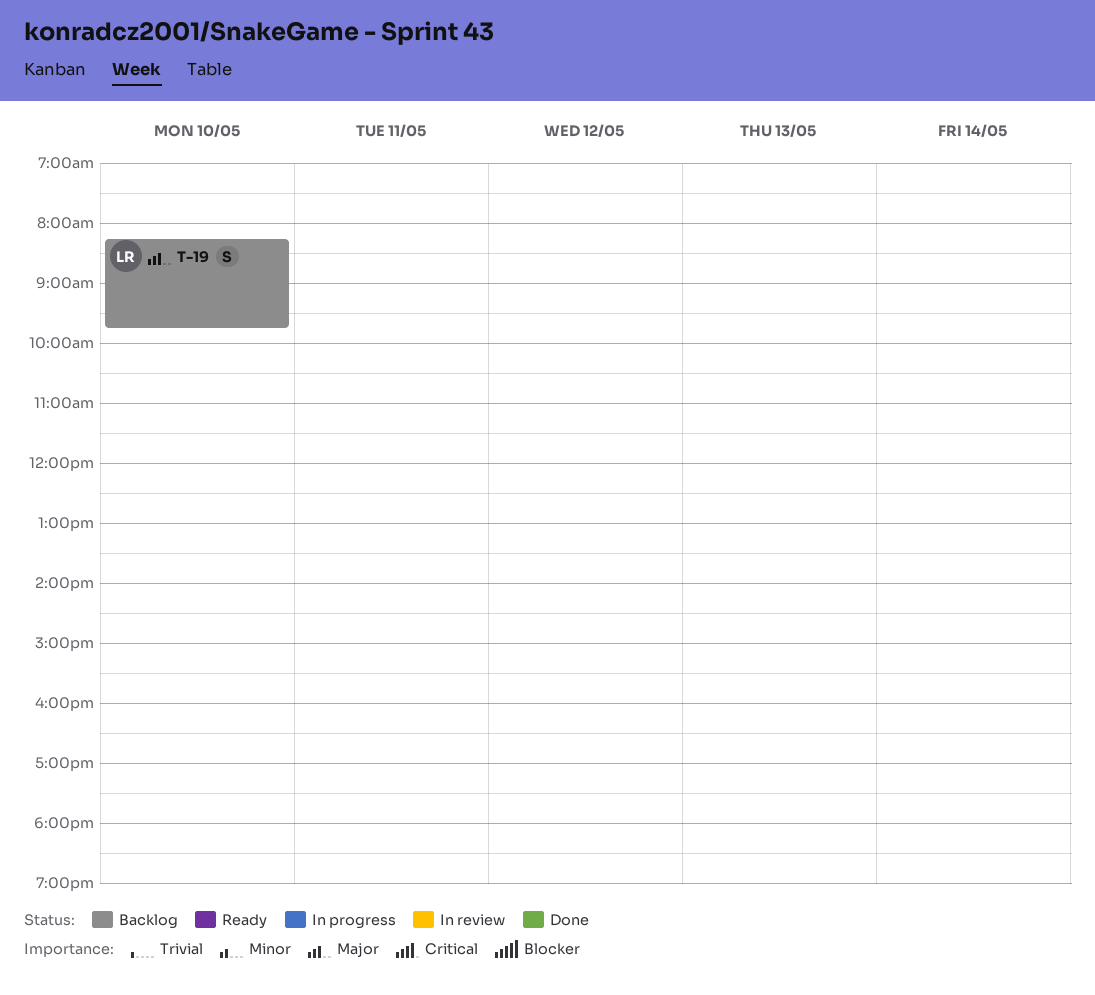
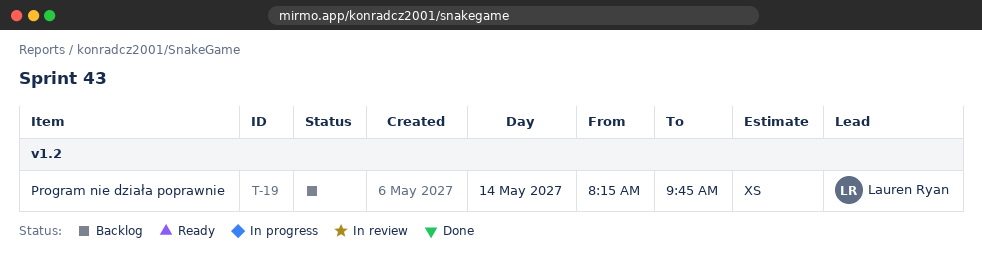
T-19, estimate: S -> XS
T-19, day: May 10 -> May 14

